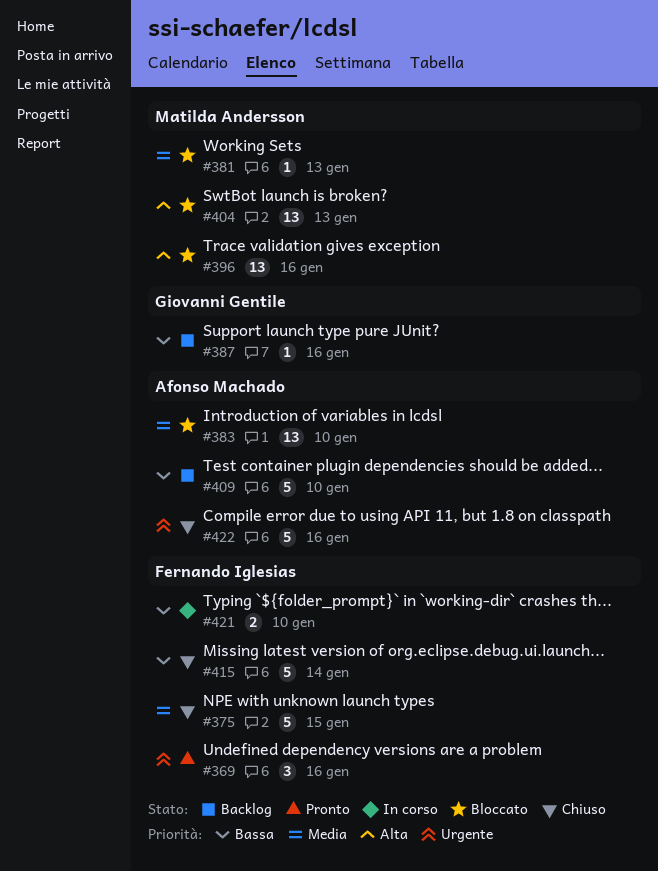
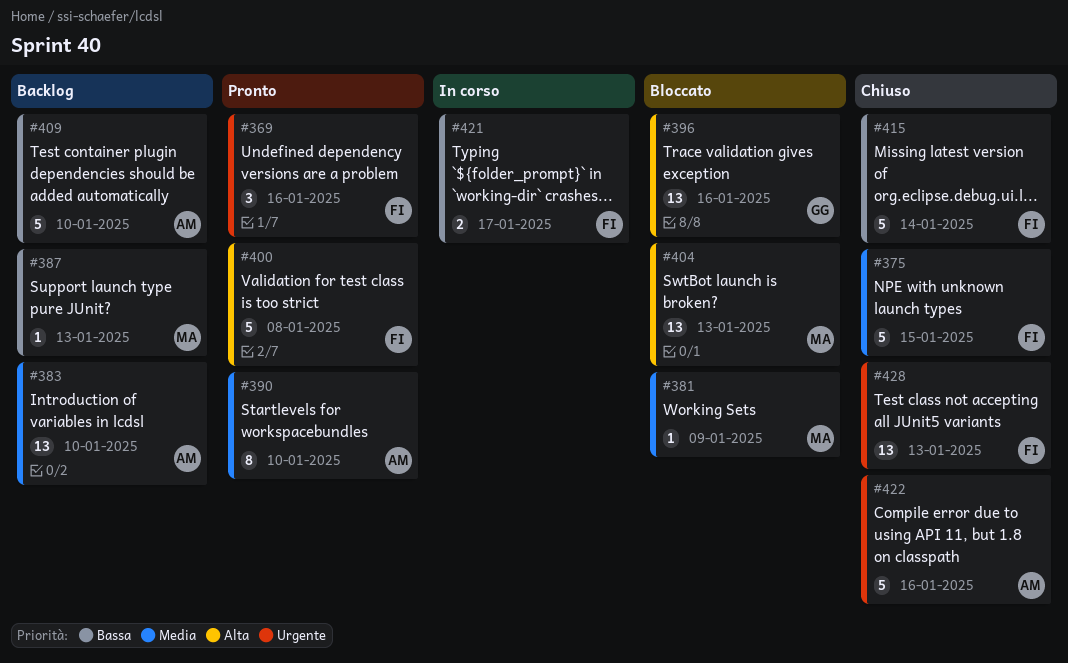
#381, due: Jan 13 -> Jan 9
#383, status: Bloccato -> Backlog
#387, owner: Giovanni Gentile -> Matilda Andersson
#387, due: Jan 16 -> Jan 13
#390: none -> present
#396, owner: Matilda Andersson -> Giovanni Gentile
#400: none -> present
#421, due: Jan 10 -> Jan 17
#428: none -> present

